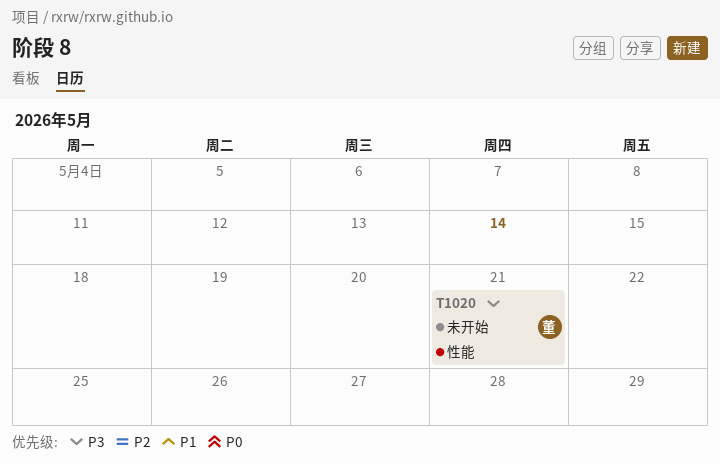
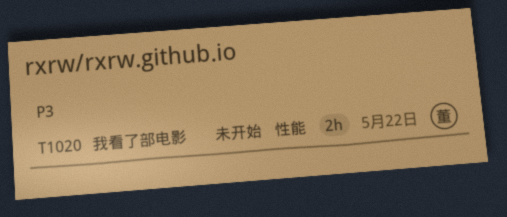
T1020, due: May 21 -> May 22

